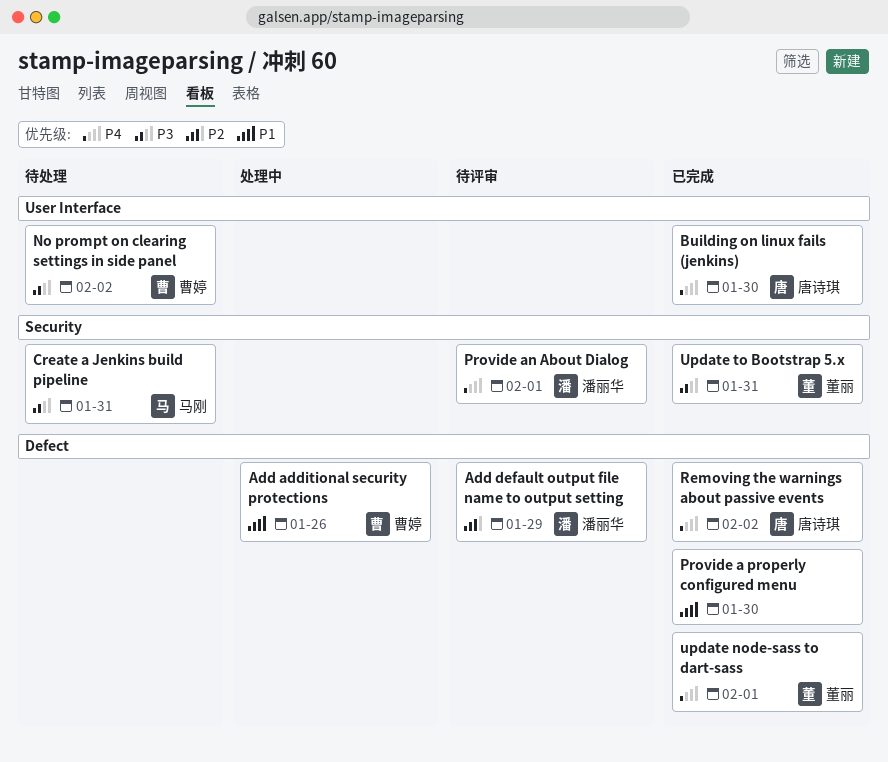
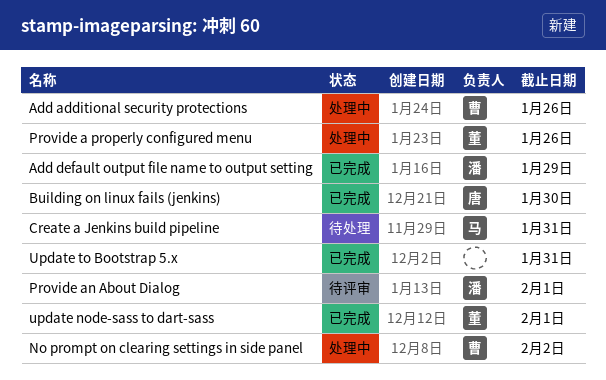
Add default output file name to output setting, status: 待评审 -> 已完成
No prompt on clearing settings in side panel, status: 待处理 -> 处理中
Provide a properly configured menu, status: 已完成 -> 处理中
Provide a properly configured menu, owner: none -> 董丽
Provide a properly configured menu, due: Jan 30 -> Jan 26
Removing the warnings about passive events: present -> none
Update to Bootstrap 5.x, owner: 董丽 -> none

